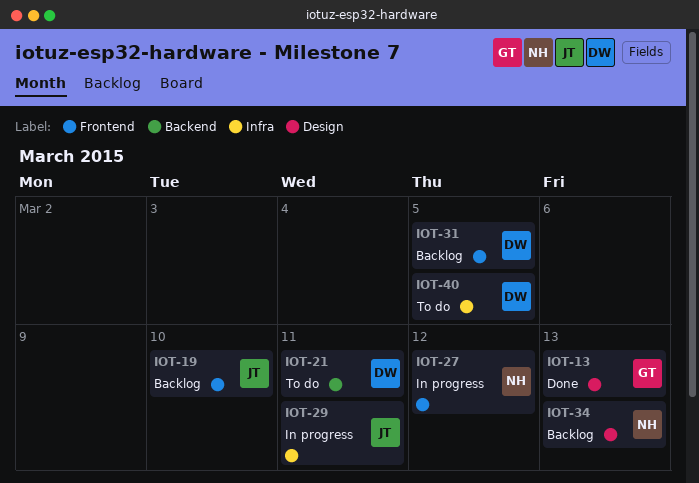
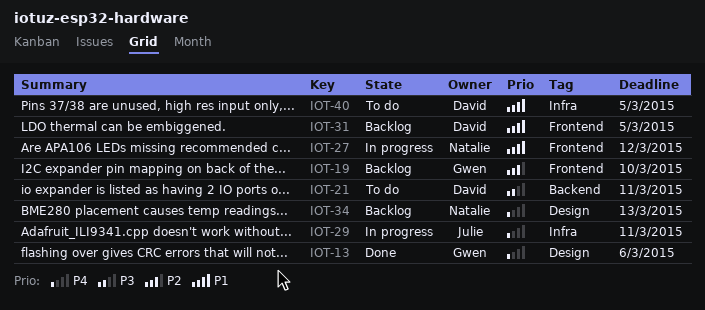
IOT-13, due: Mar 13 -> Mar 6
IOT-19, owner: Julie -> Gwen

